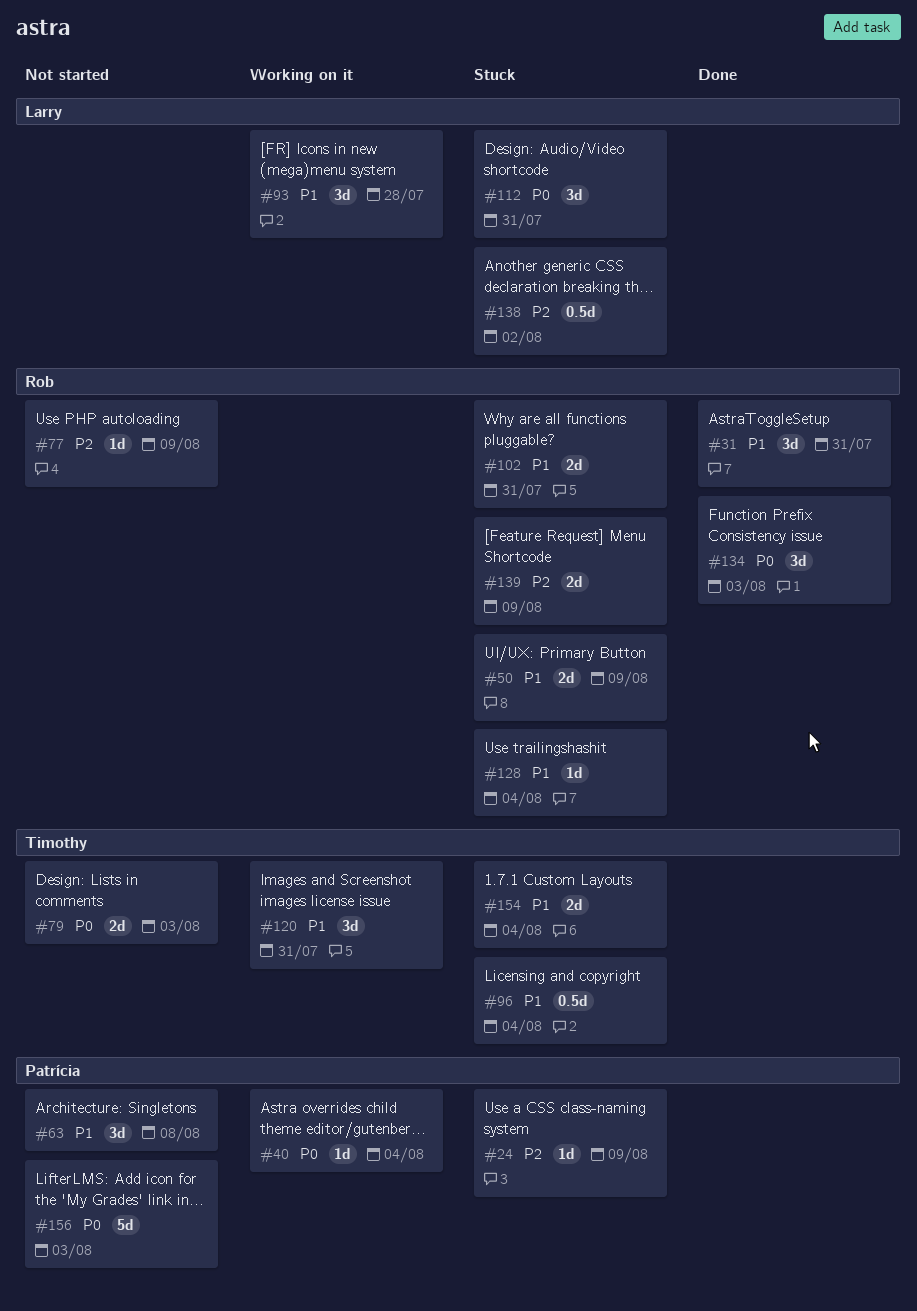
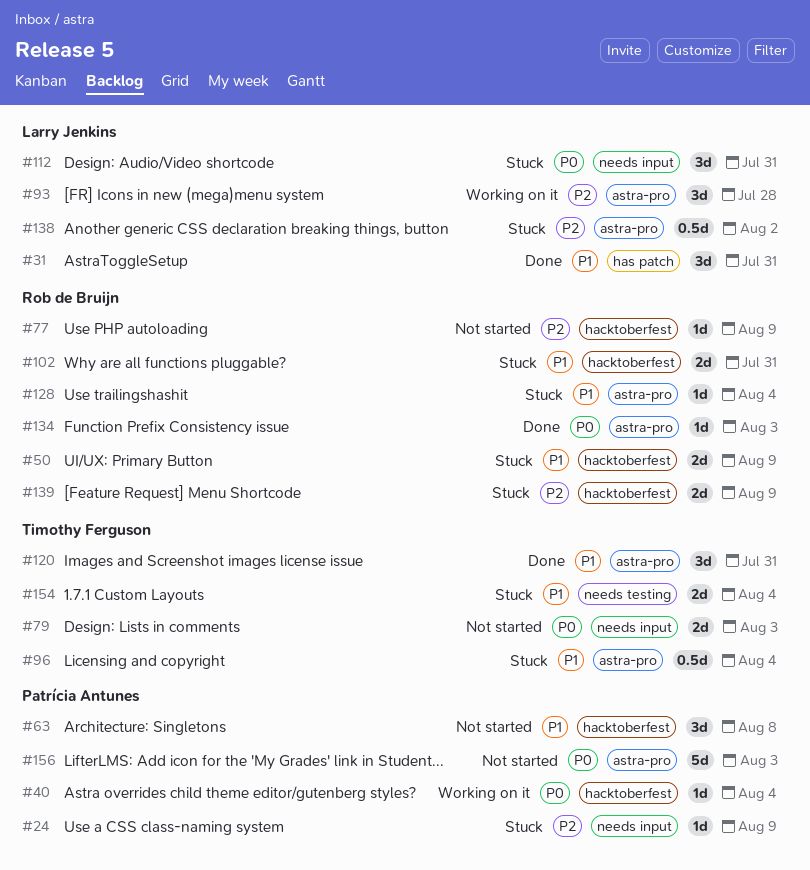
#31, owner: Rob de Bruijn -> Larry Jenkins
#93, priority: P1 -> P2
#120, status: Working on it -> Done
#134, estimate: 3d -> 1d

